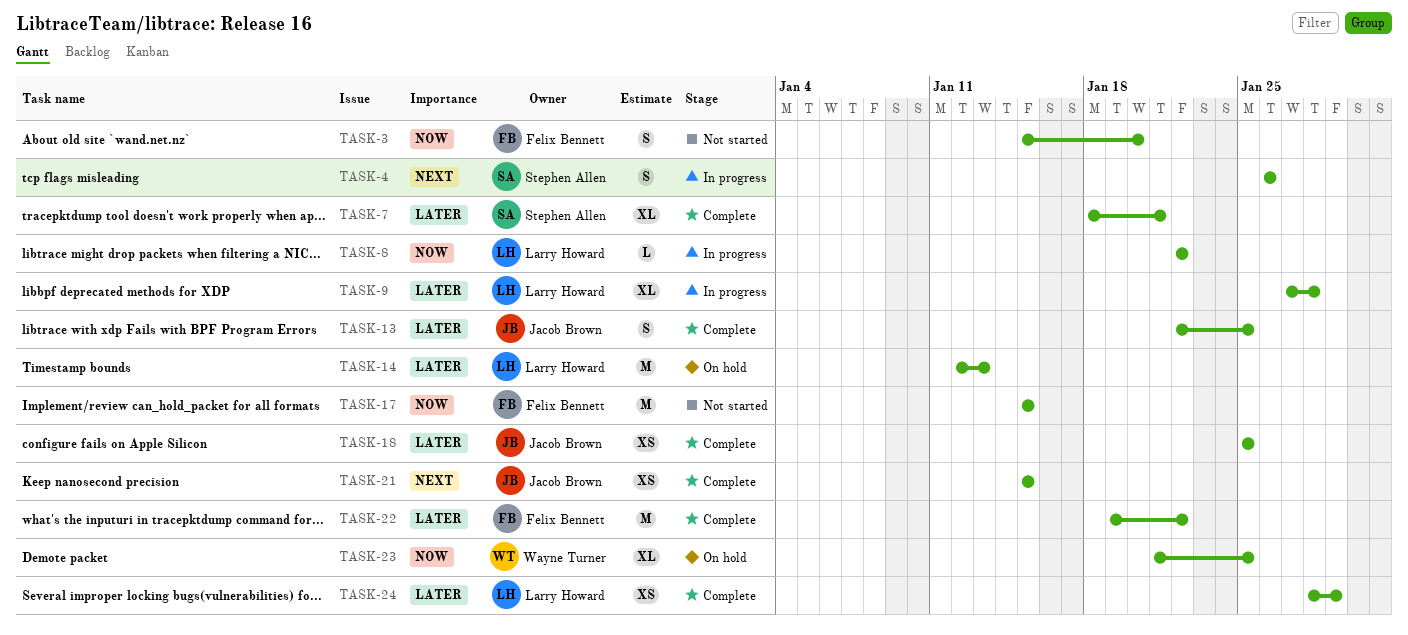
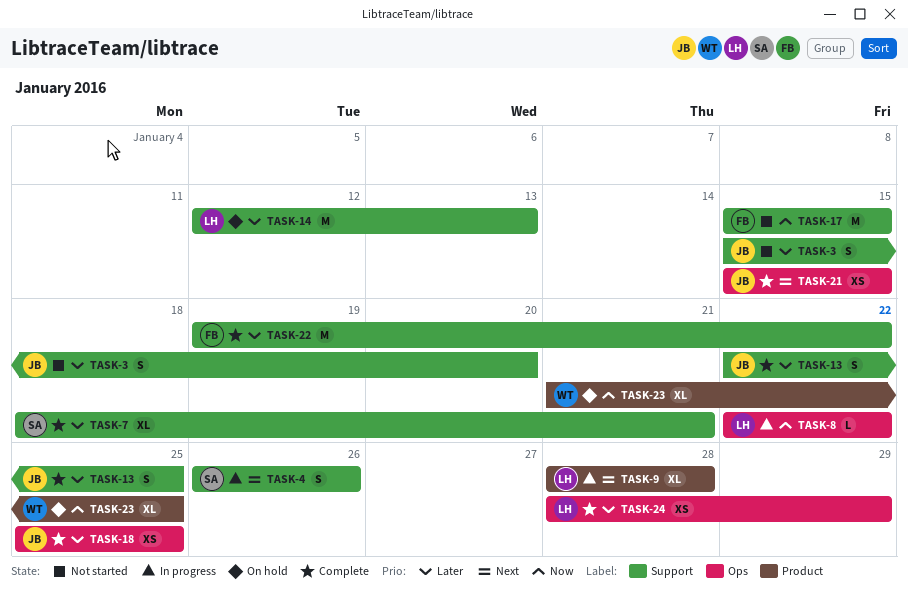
TASK-3, owner: Felix Bennett -> Jacob Brown
TASK-3, priority: Now -> Later
TASK-9, priority: Later -> Next
TASK-9, start: Jan 27 -> Jan 28

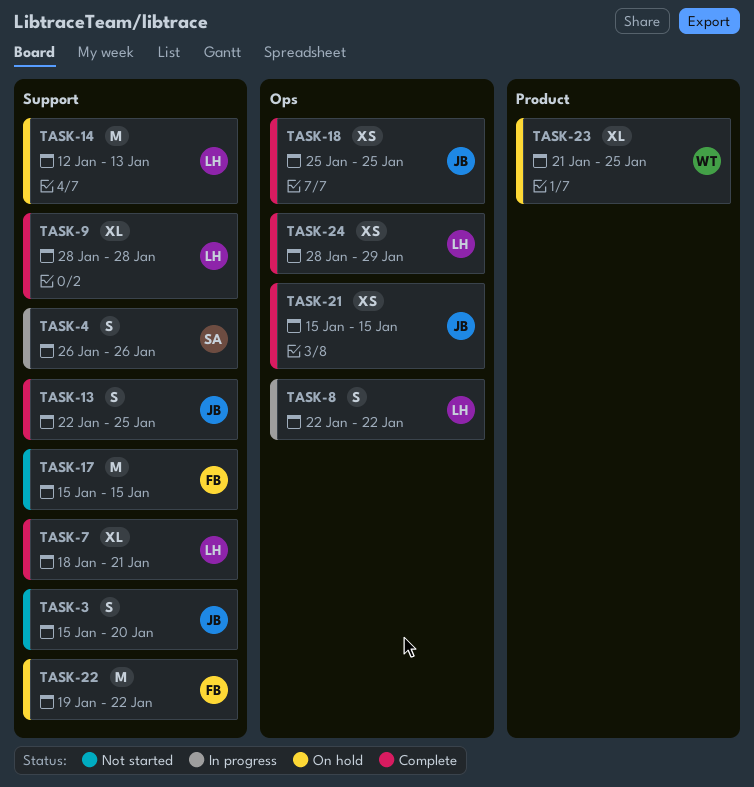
TASK-7, owner: SA -> LH
TASK-8, estimate: L -> S
TASK-9, status: In progress -> Complete
TASK-9, label: Product -> Support
TASK-22, status: Complete -> On hold

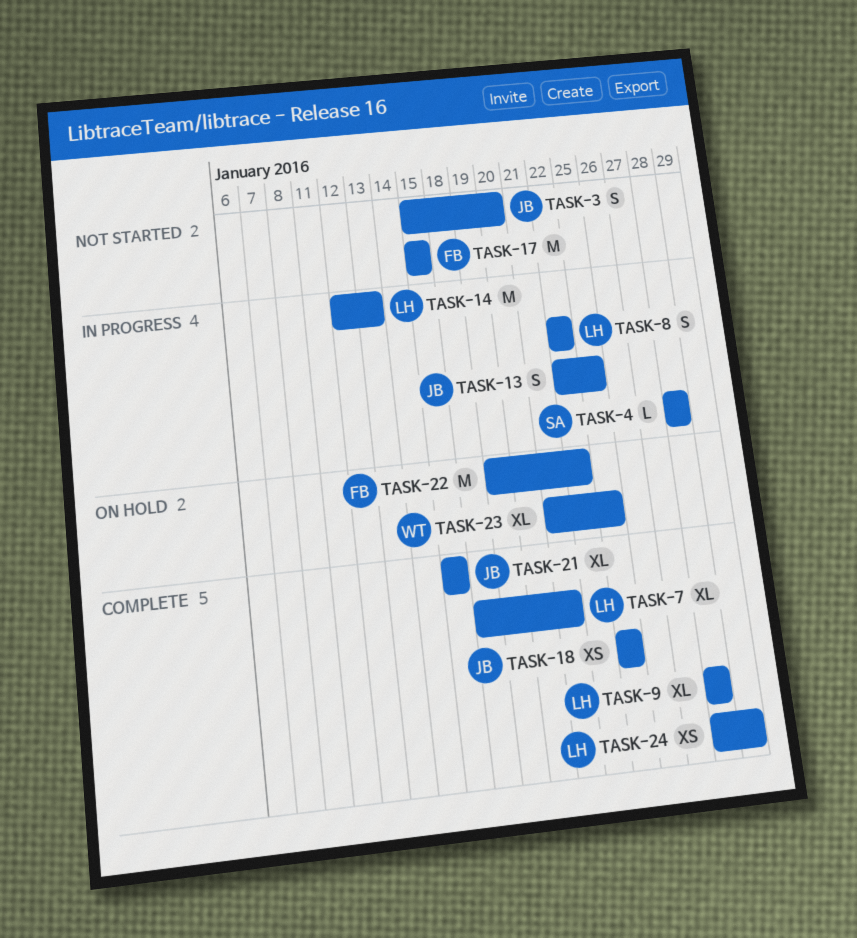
TASK-4, estimate: S -> L
TASK-4, start: Jan 26 -> Jan 28
TASK-4, due: Jan 26 -> Jan 28
TASK-13, status: Complete -> In progress
TASK-14, status: On hold -> In progress
TASK-21, estimate: XS -> XL

